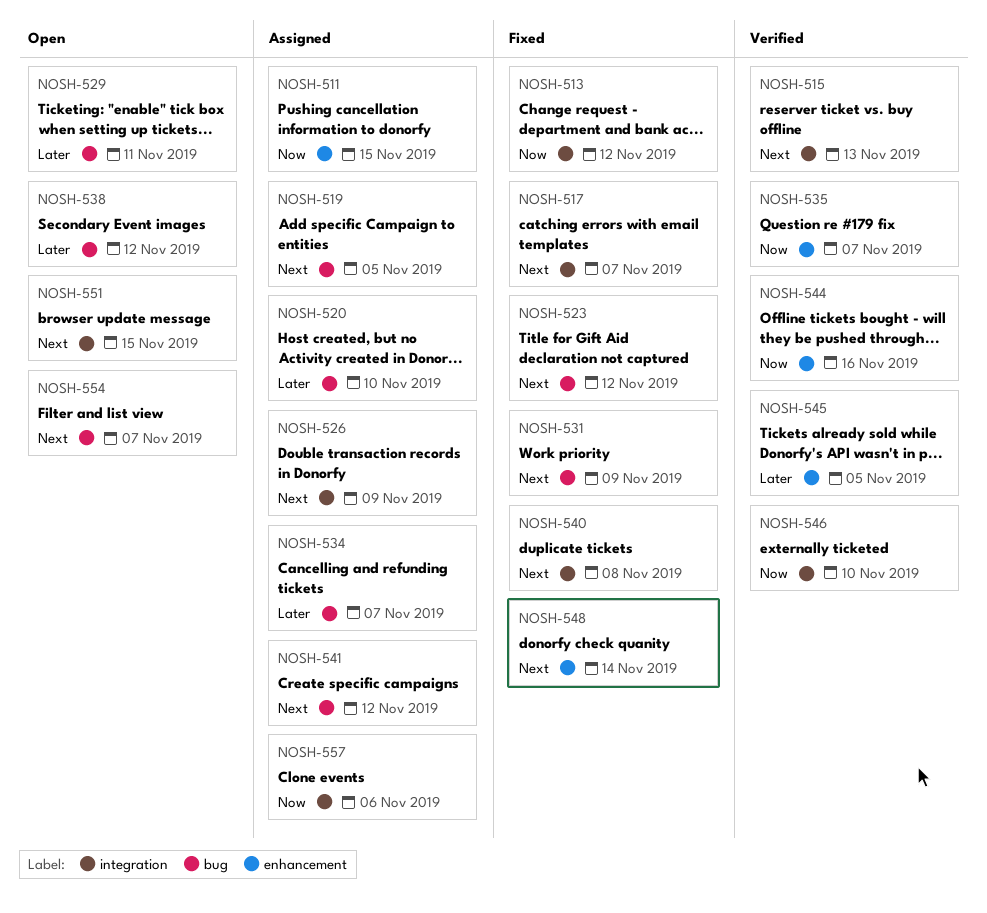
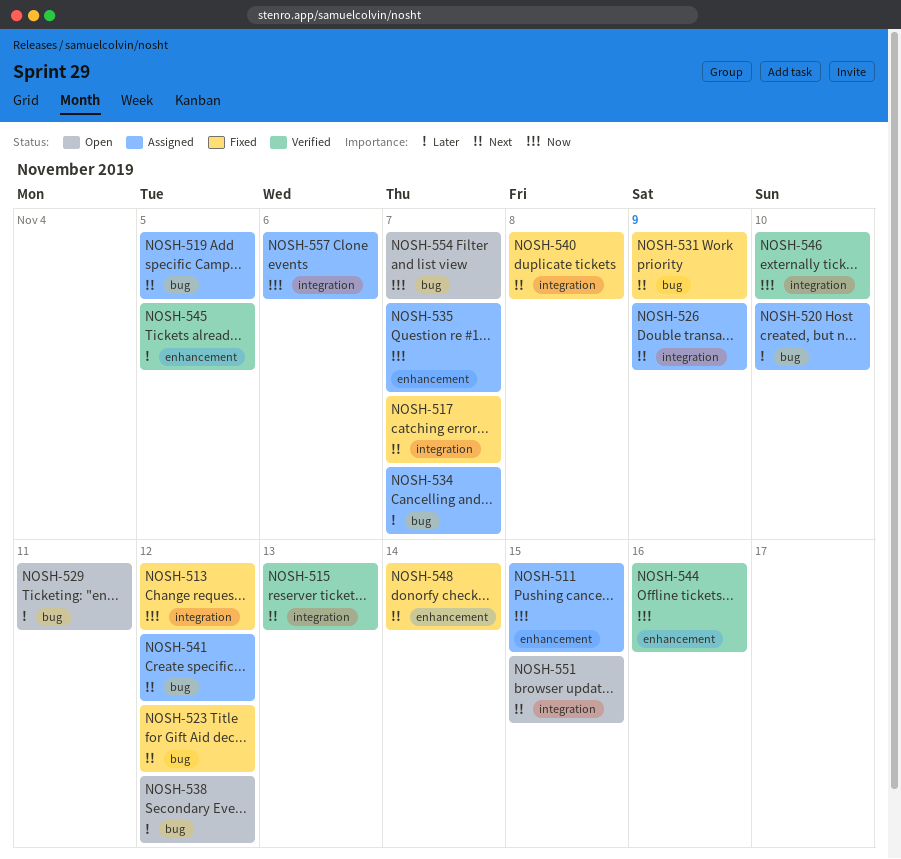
NOSH-535, status: Verified -> Assigned
NOSH-554, priority: Next -> Now

